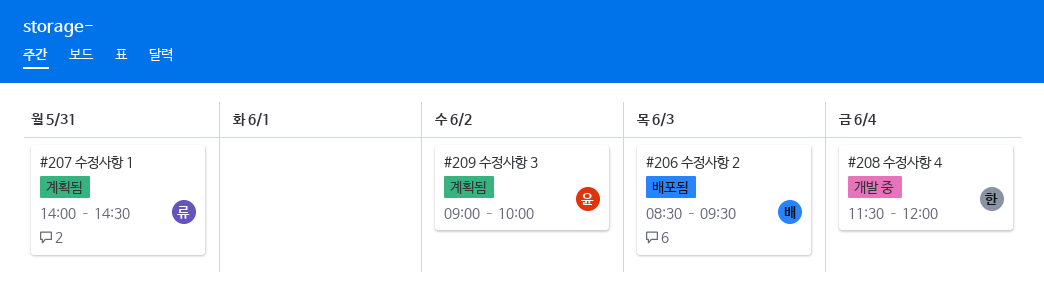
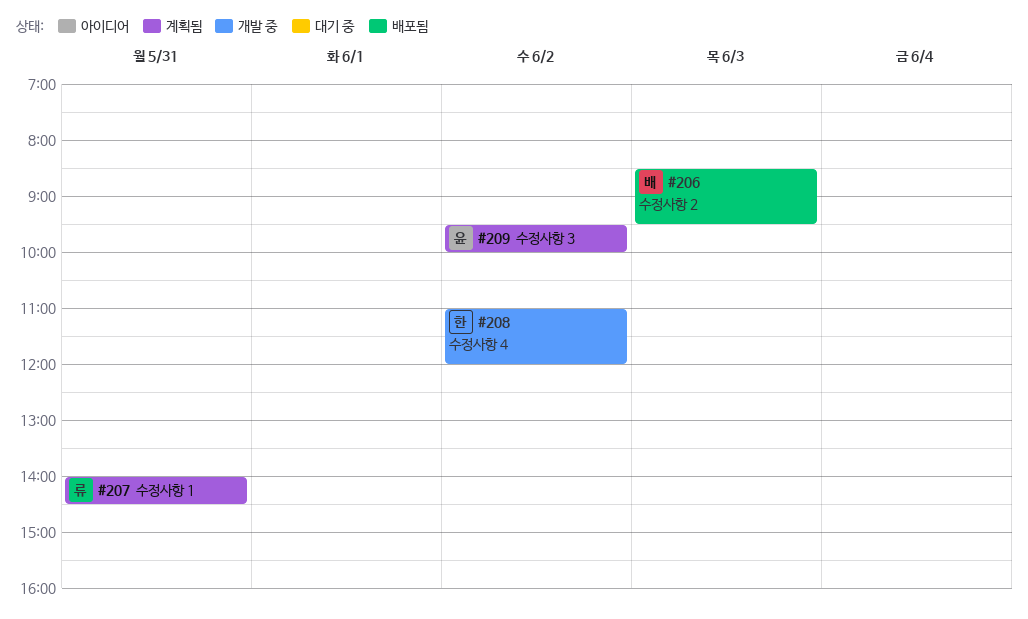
#208, day: Jun 4 -> Jun 2
#208, begins: 11:30 -> 11:00
#209, begins: 09:00 -> 09:30

